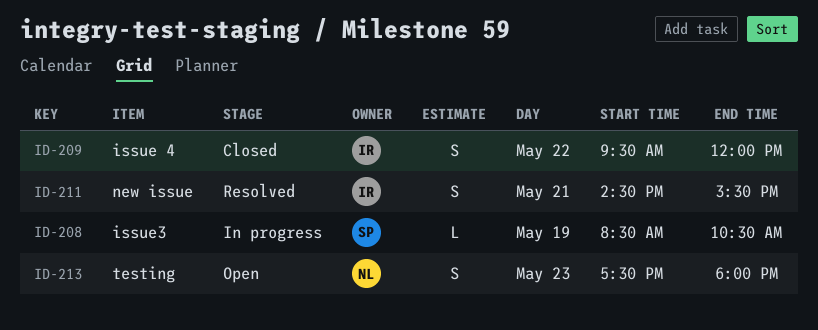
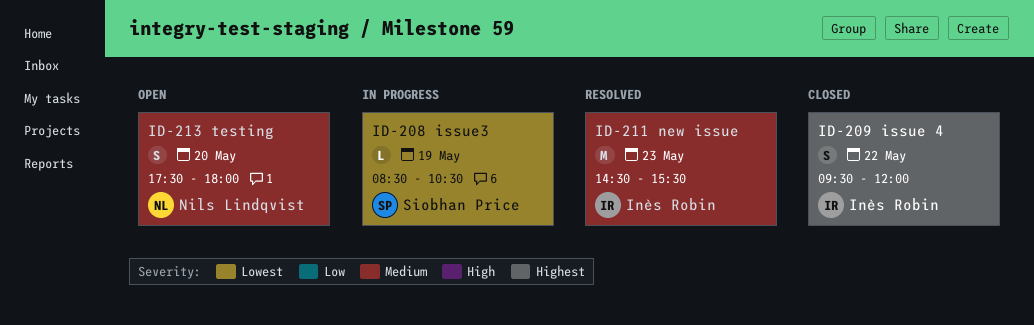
ID-211, estimate: S -> M
ID-211, day: May 21 -> May 23
ID-213, day: May 23 -> May 20

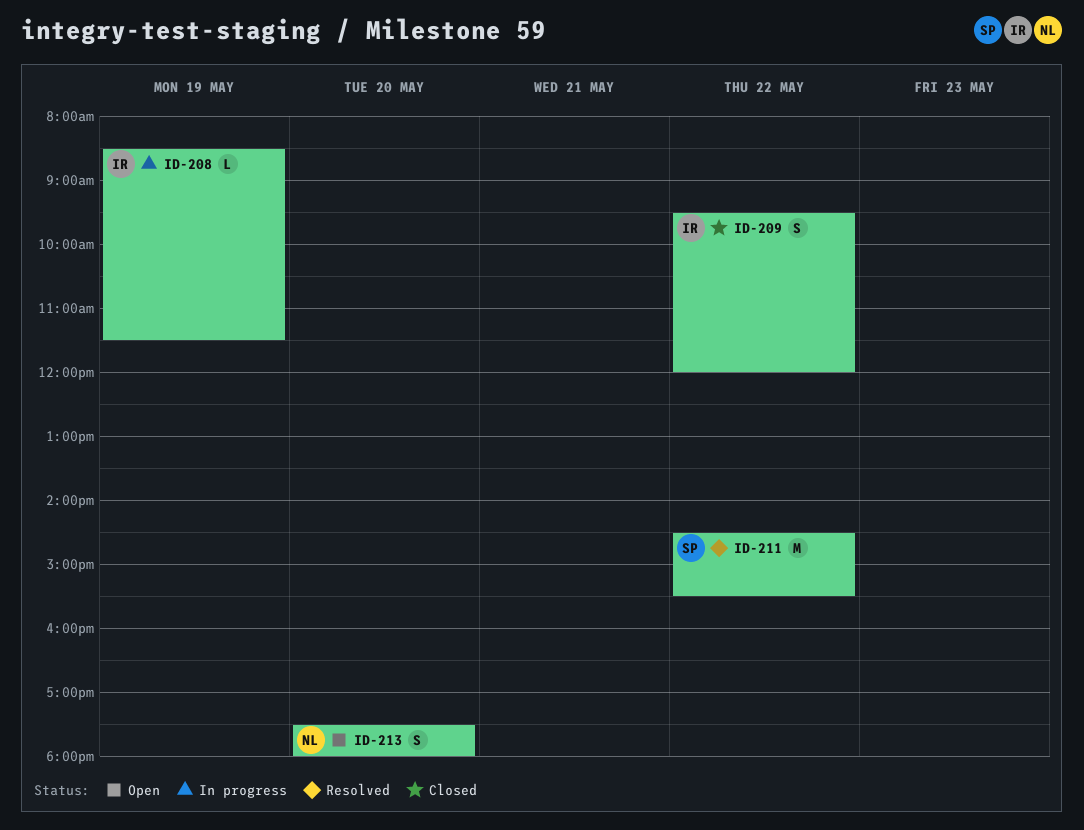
ID-208, owner: Siobhan Price -> Inès Robin
ID-208, ends: 10:30 -> 11:30
ID-211, owner: Inès Robin -> Siobhan Price
ID-211, day: May 23 -> May 22

